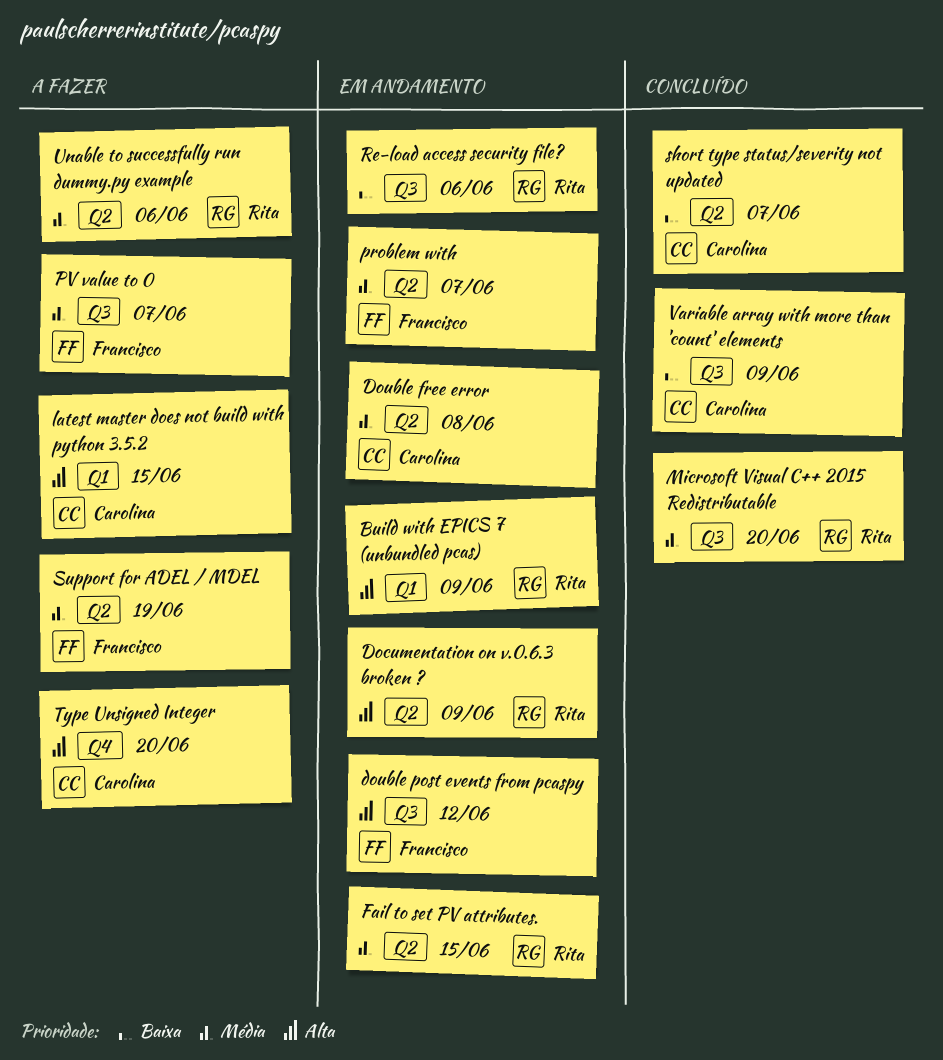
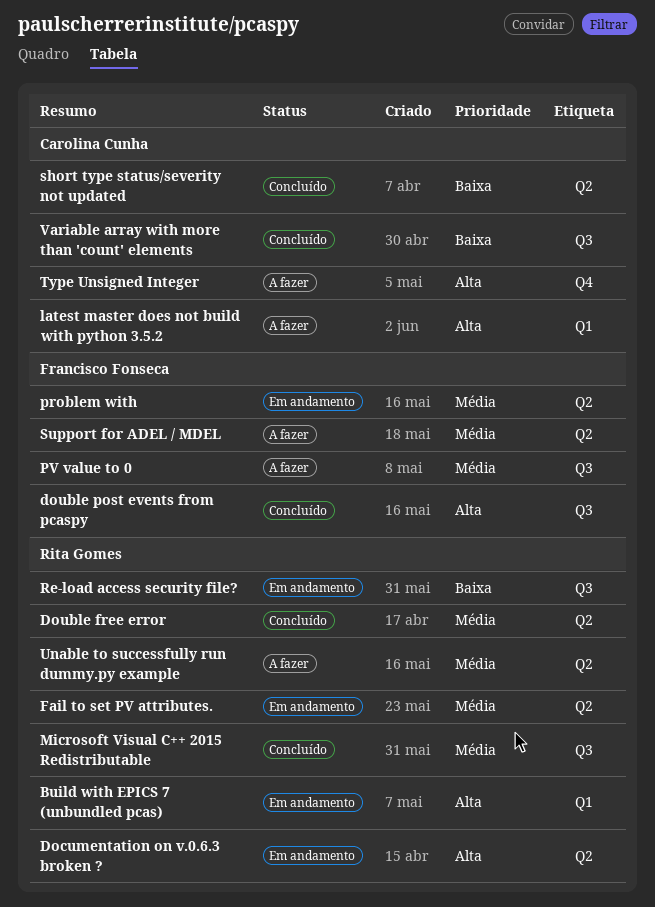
Double free error, status: Em andamento -> Concluído
Double free error, owner: Carolina Cunha -> Rita Gomes
double post events from pcaspy, status: Em andamento -> Concluído

